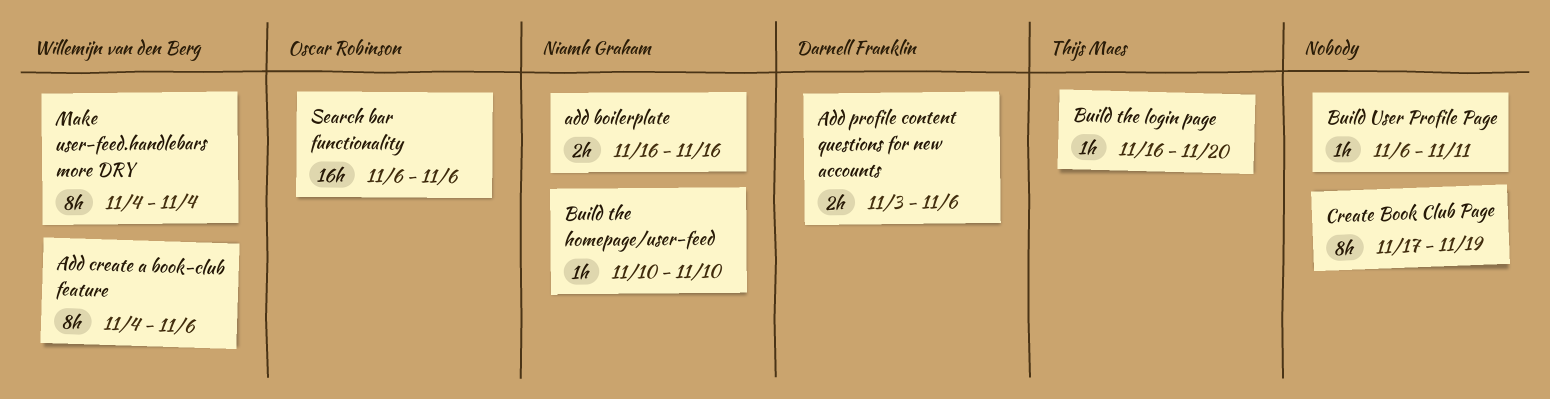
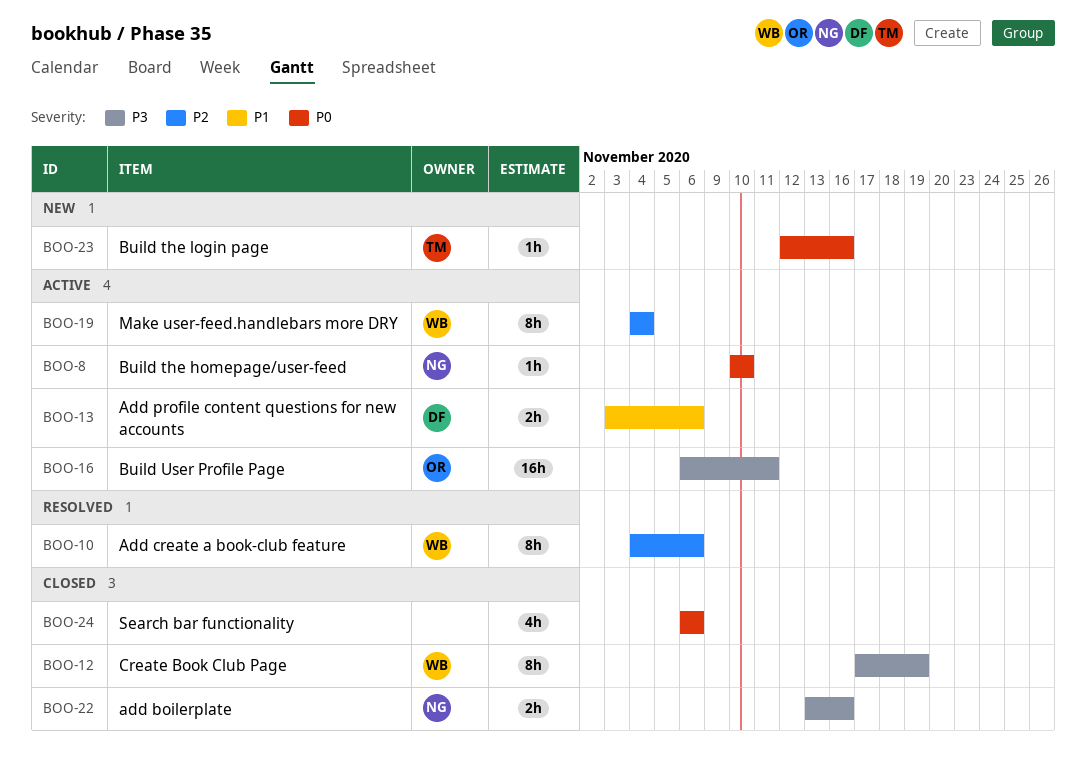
add boilerplate, start: Nov 16 -> Nov 13
Build the login page, start: Nov 16 -> Nov 12
Build the login page, due: Nov 20 -> Nov 16
Build User Profile Page, owner: none -> Oscar Robinson
Build User Profile Page, estimate: 1h -> 16h
Create Book Club Page, owner: none -> Willemijn van den Berg
Search bar functionality, owner: Oscar Robinson -> none
Search bar functionality, estimate: 16h -> 4h

